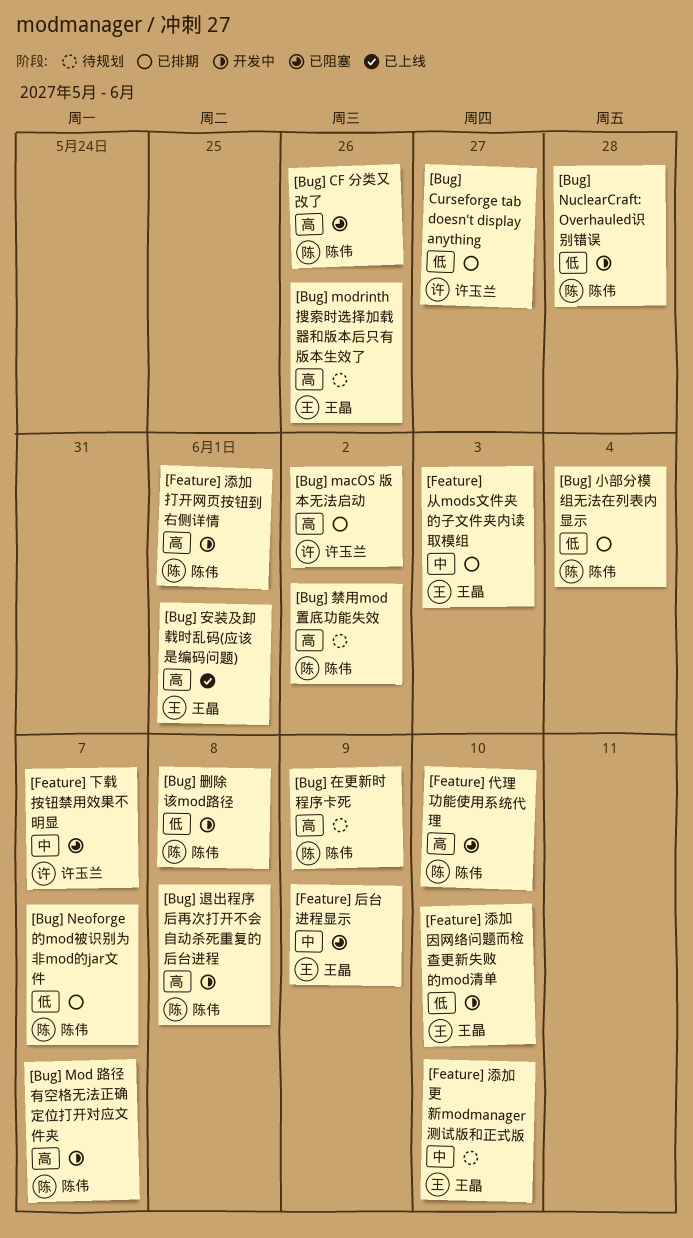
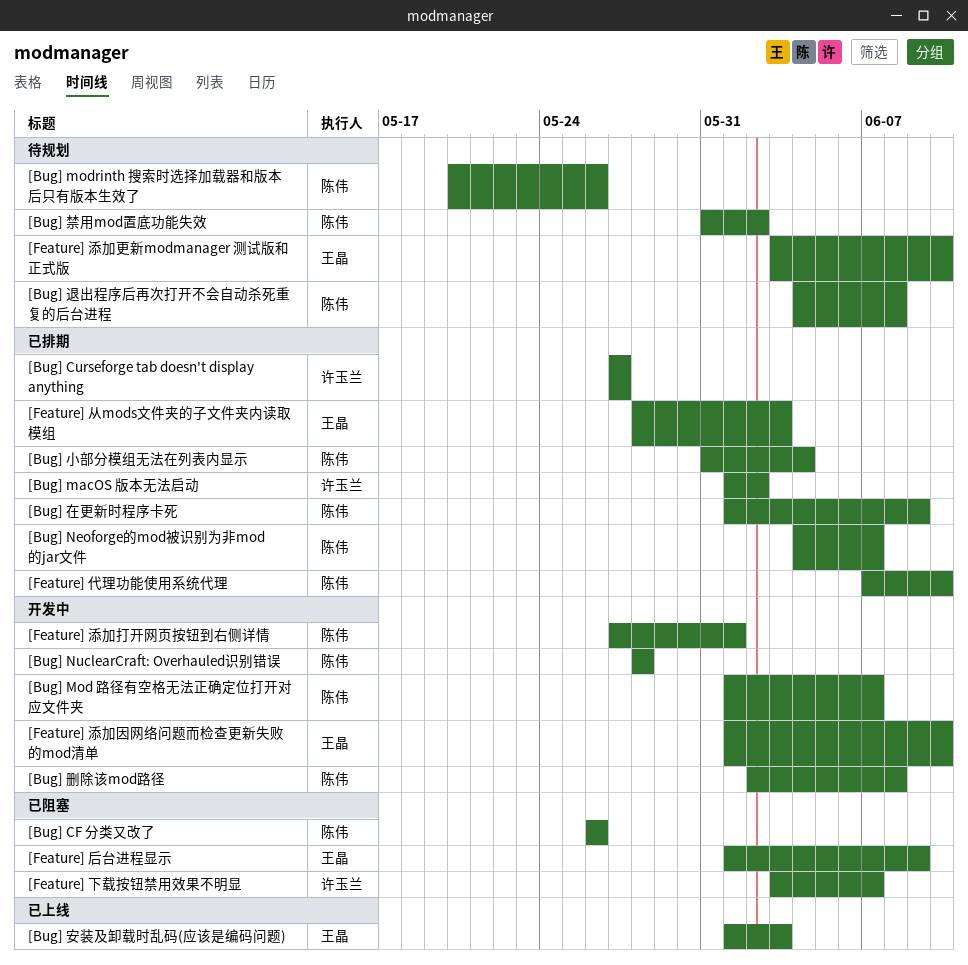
[Bug] modrinth 搜索时选择加载器和版本后只有版本生效了, owner: 王晶 -> 陈伟
[Bug] 在更新时程序卡死, status: 待规划 -> 已排期
[Bug] 安装及卸载时乱码(应该是编码问题), due: Jun 1 -> Jun 3
[Bug] 退出程序后再次打开不会自动杀死重复的后台进程, status: 开发中 -> 待规划
[Feature] 代理功能使用系统代理, status: 已阻塞 -> 已排期

